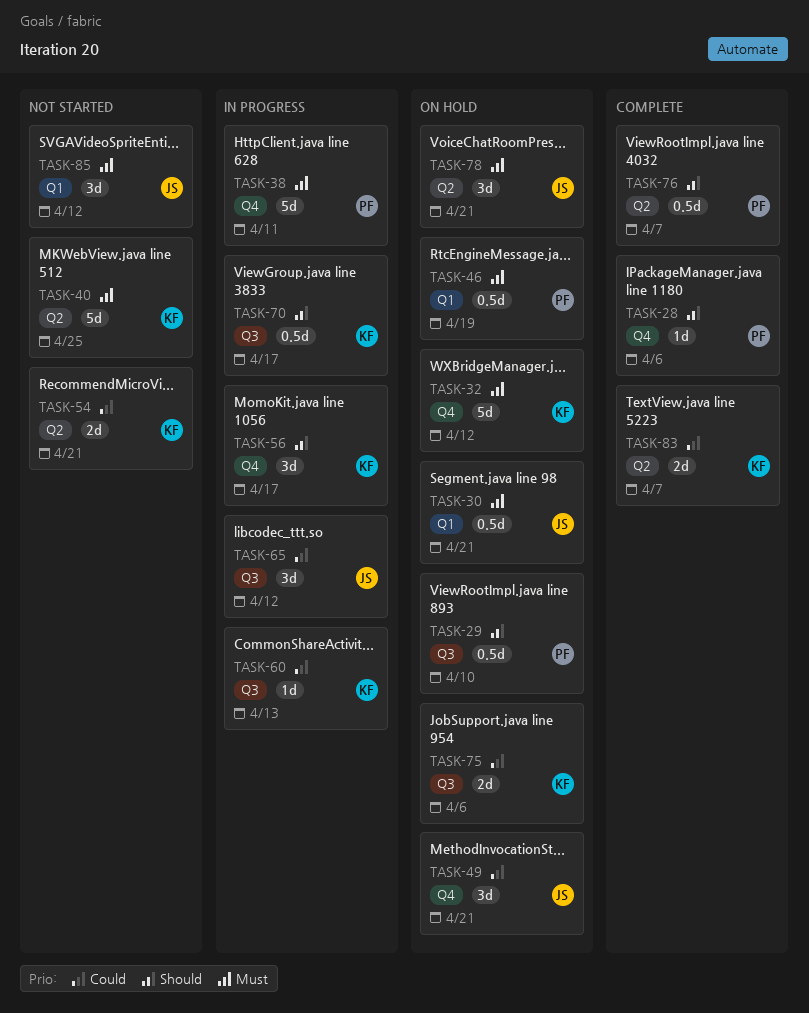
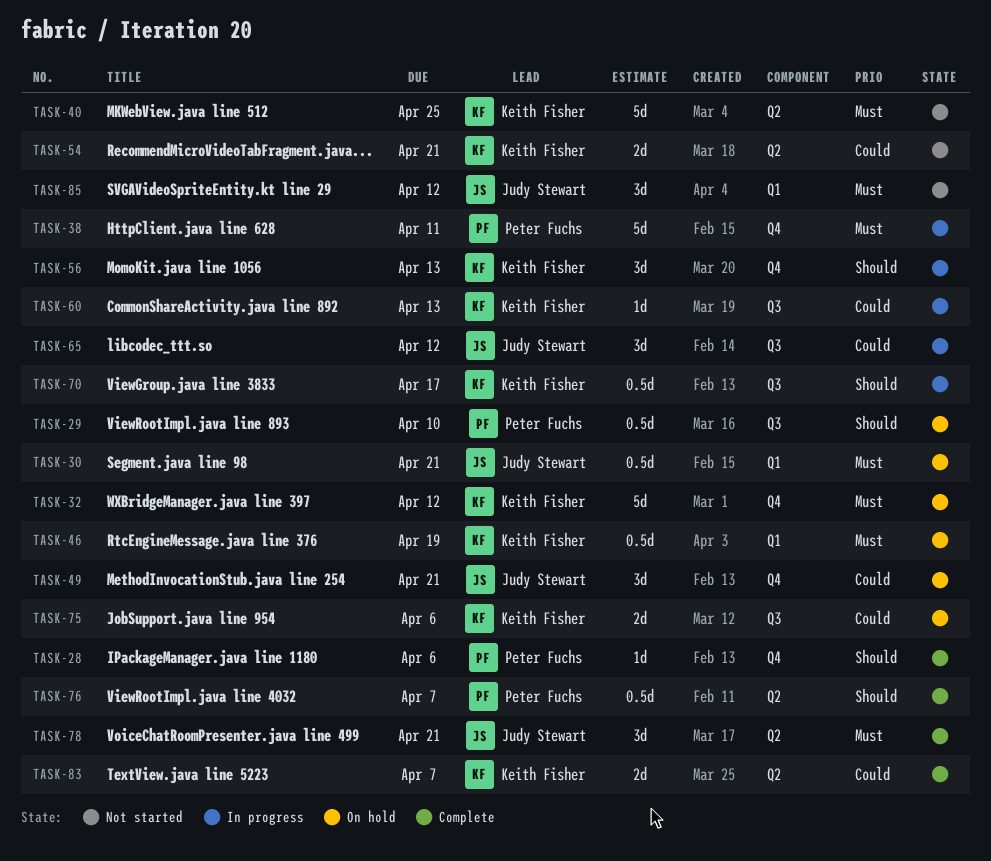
TASK-46, owner: Peter Fuchs -> Keith Fisher
TASK-56, due: Apr 17 -> Apr 13
TASK-78, status: On hold -> Complete

